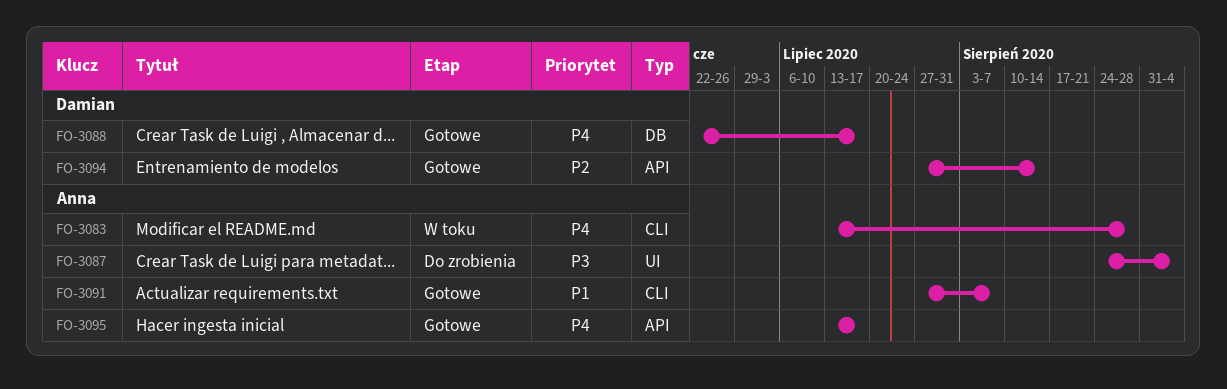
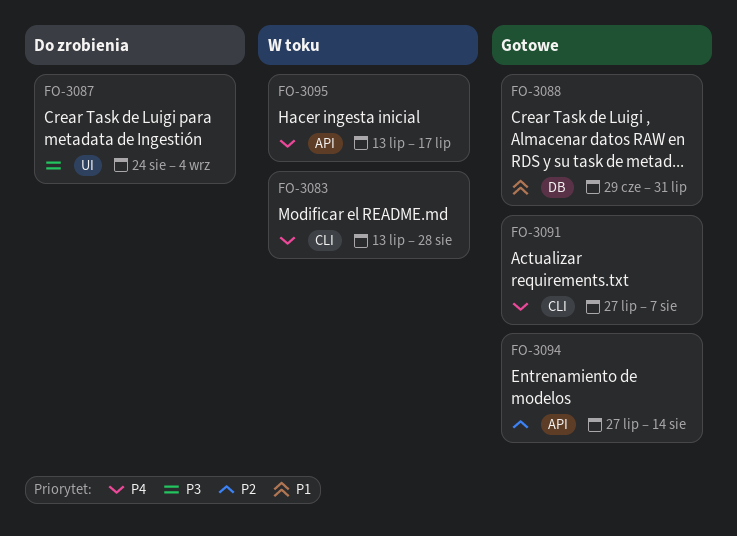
FO-3088, priority: P4 -> P1
FO-3088, start: Jun 22 -> Jun 29
FO-3088, due: Jul 17 -> Jul 31
FO-3091, priority: P1 -> P4
FO-3095, status: Gotowe -> W toku

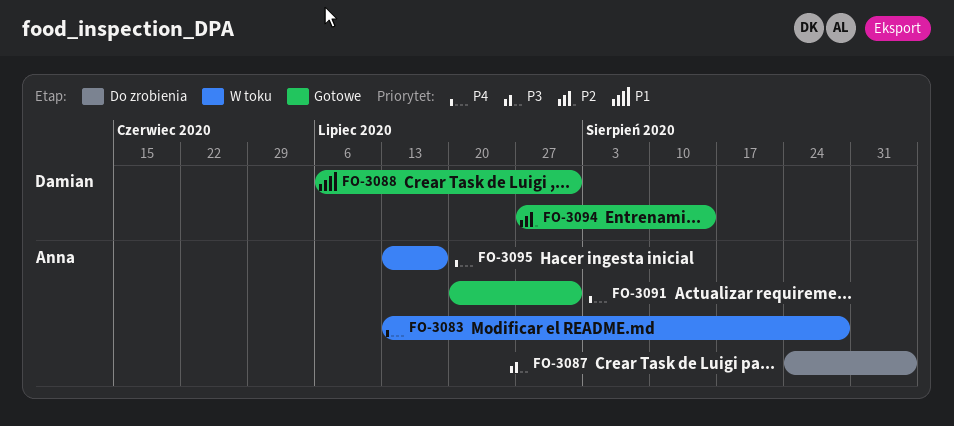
FO-3088, start: Jun 29 -> Jul 6
FO-3091, start: Jul 27 -> Jul 20
FO-3091, due: Aug 7 -> Jul 31

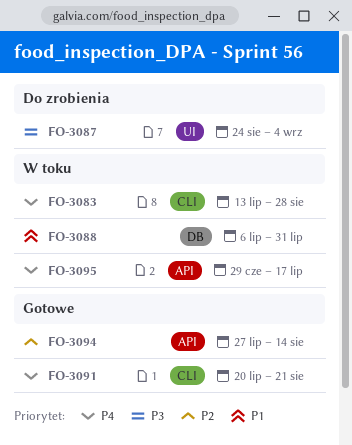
FO-3088, status: Gotowe -> W toku
FO-3091, due: Jul 31 -> Aug 21
FO-3095, start: Jul 13 -> Jun 29

